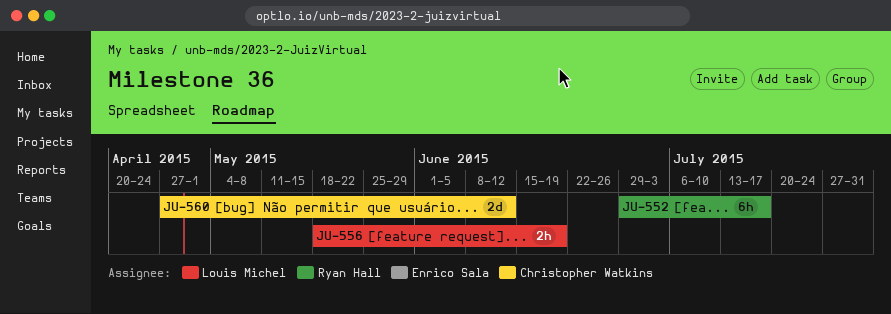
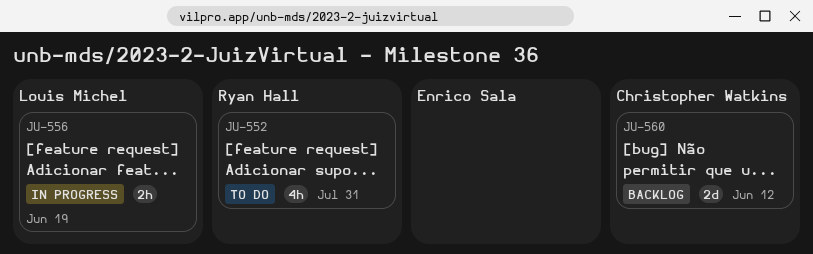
JU-552, estimate: 6h -> 4h
JU-552, due: Jul 17 -> Jul 31

